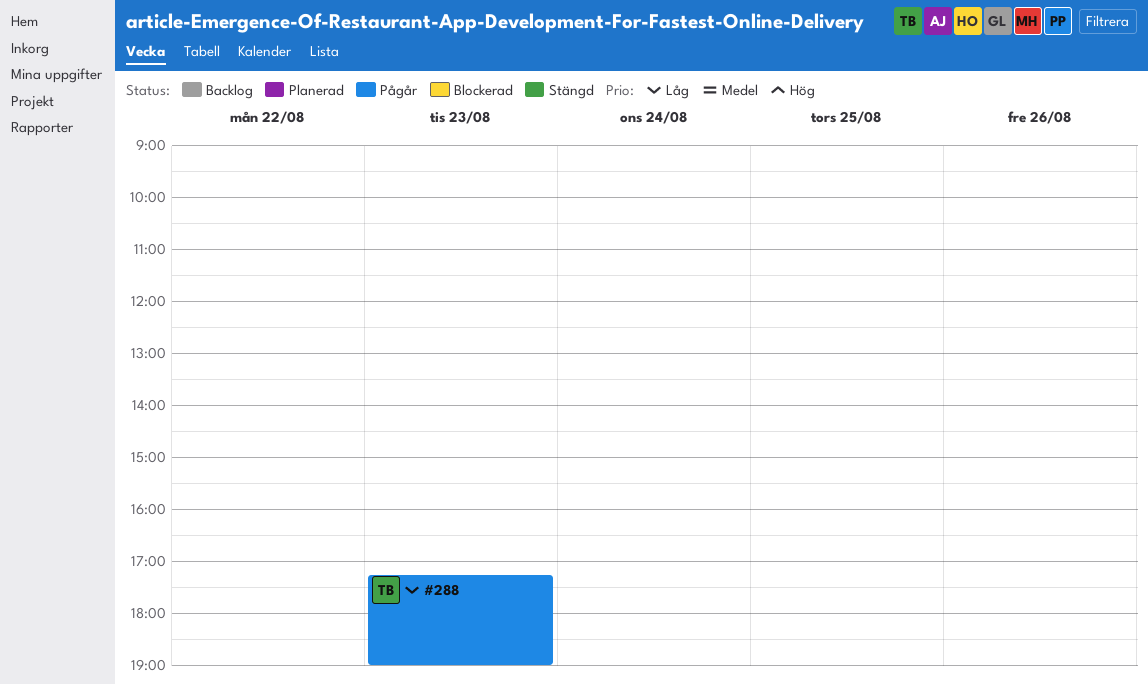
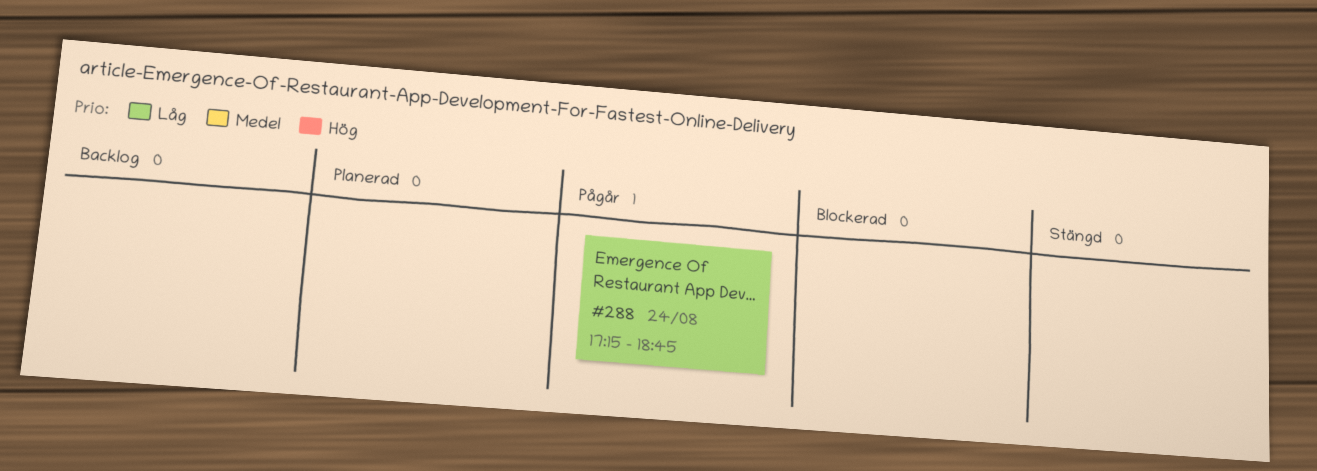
#288, day: Aug 23 -> Aug 24
#288, ends: 19:00 -> 18:45

